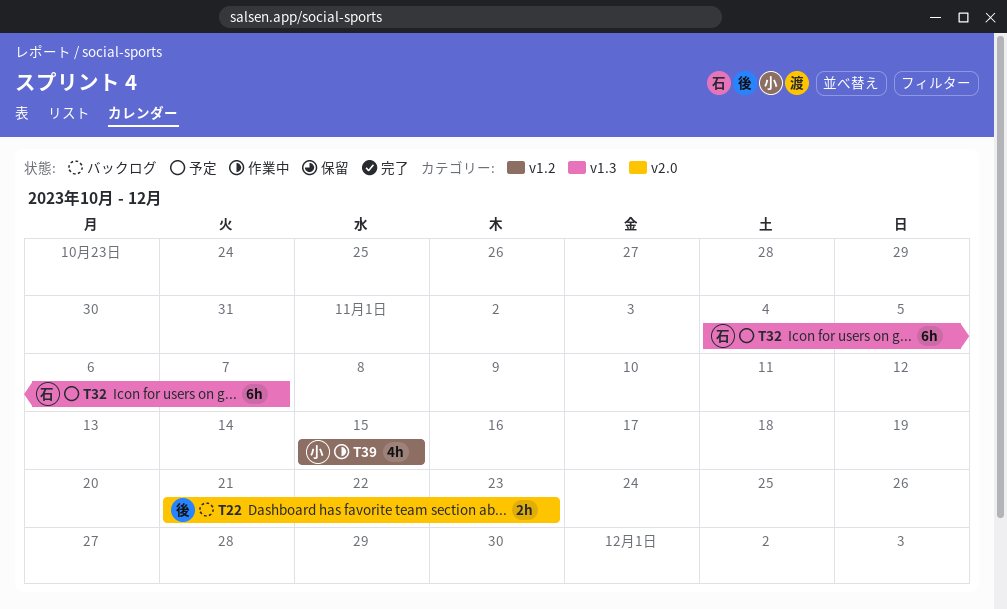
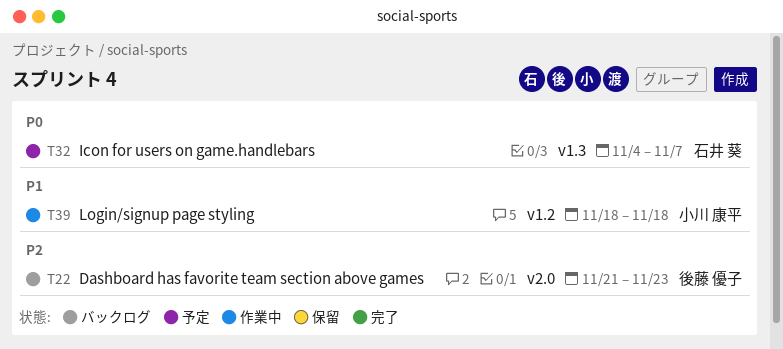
T39, start: Nov 15 -> Nov 18
T39, due: Nov 15 -> Nov 18

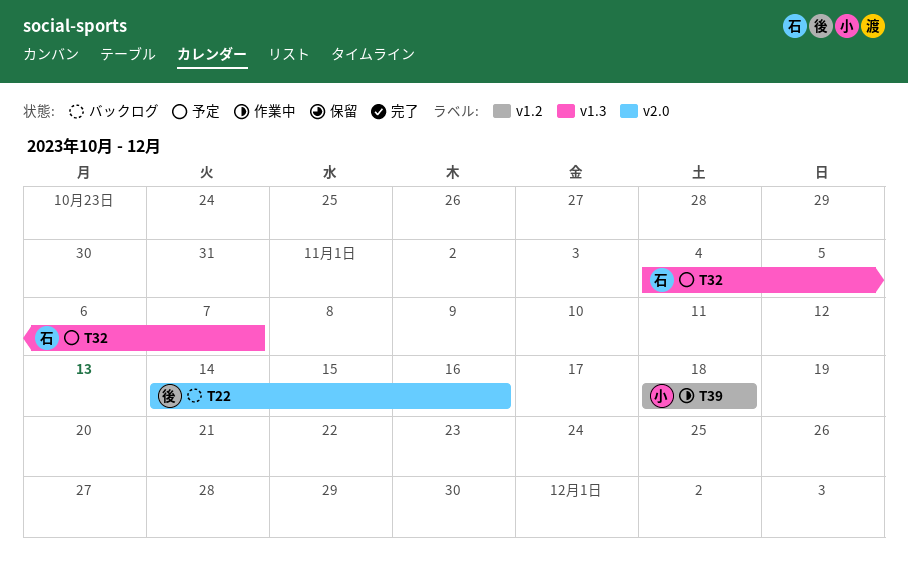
T22, start: Nov 21 -> Nov 14
T22, due: Nov 23 -> Nov 16

